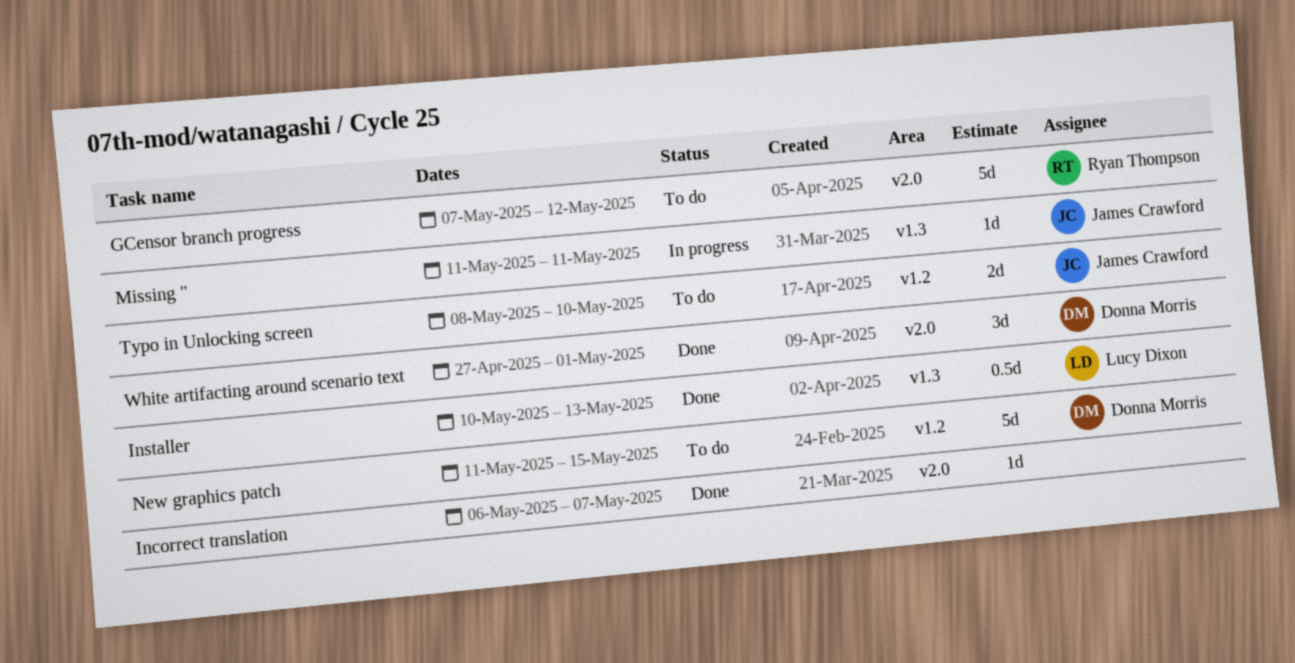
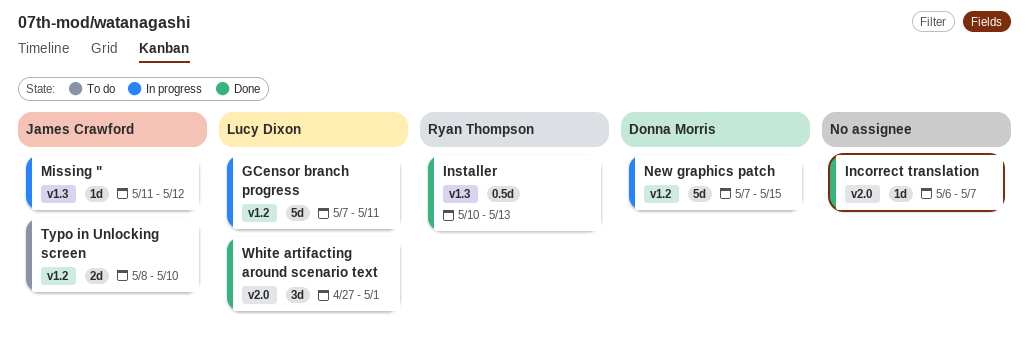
GCensor branch progress, status: To do -> In progress
GCensor branch progress, owner: Ryan Thompson -> Lucy Dixon
GCensor branch progress, label: v2.0 -> v1.2
GCensor branch progress, due: May 12 -> May 11
Installer, owner: Lucy Dixon -> Ryan Thompson
Missing ", due: May 11 -> May 12
New graphics patch, status: To do -> In progress
New graphics patch, start: May 11 -> May 7
White artifacting around scenario text, owner: Donna Morris -> Lucy Dixon

